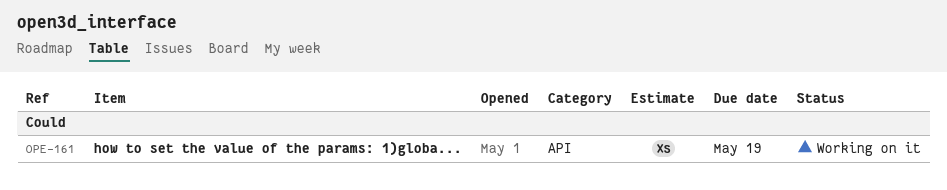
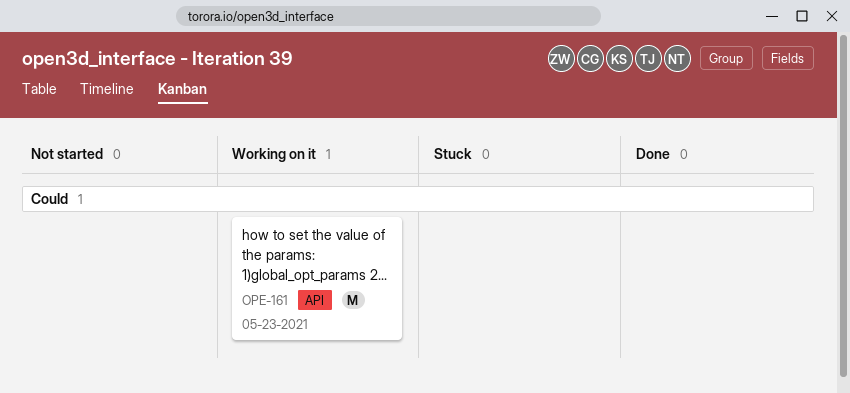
OPE-161, estimate: XS -> M
OPE-161, due: May 19 -> May 23

